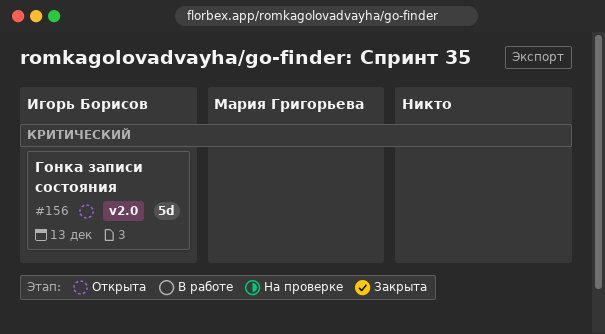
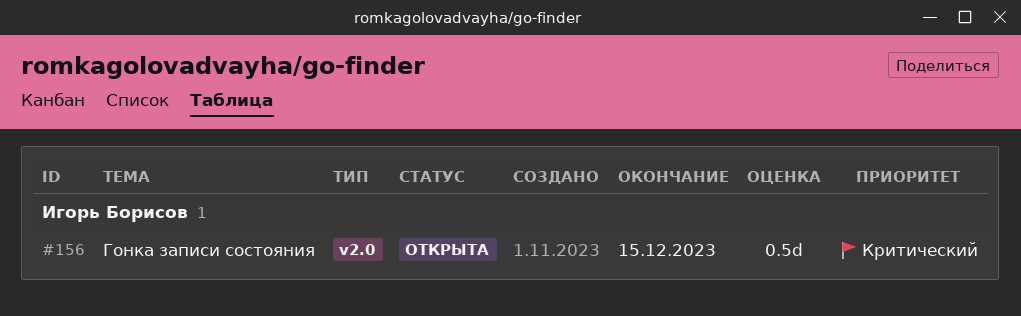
#156, estimate: 5d -> 0.5d
#156, due: Dec 13 -> Dec 15

